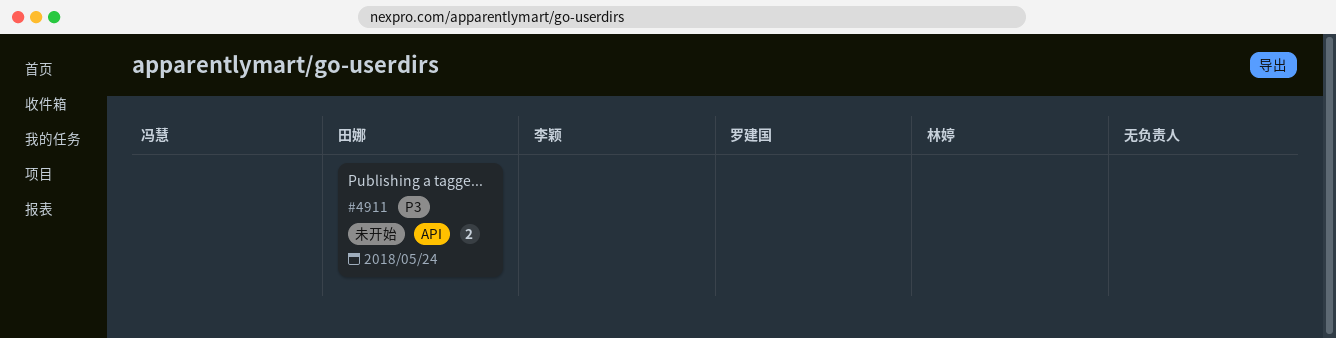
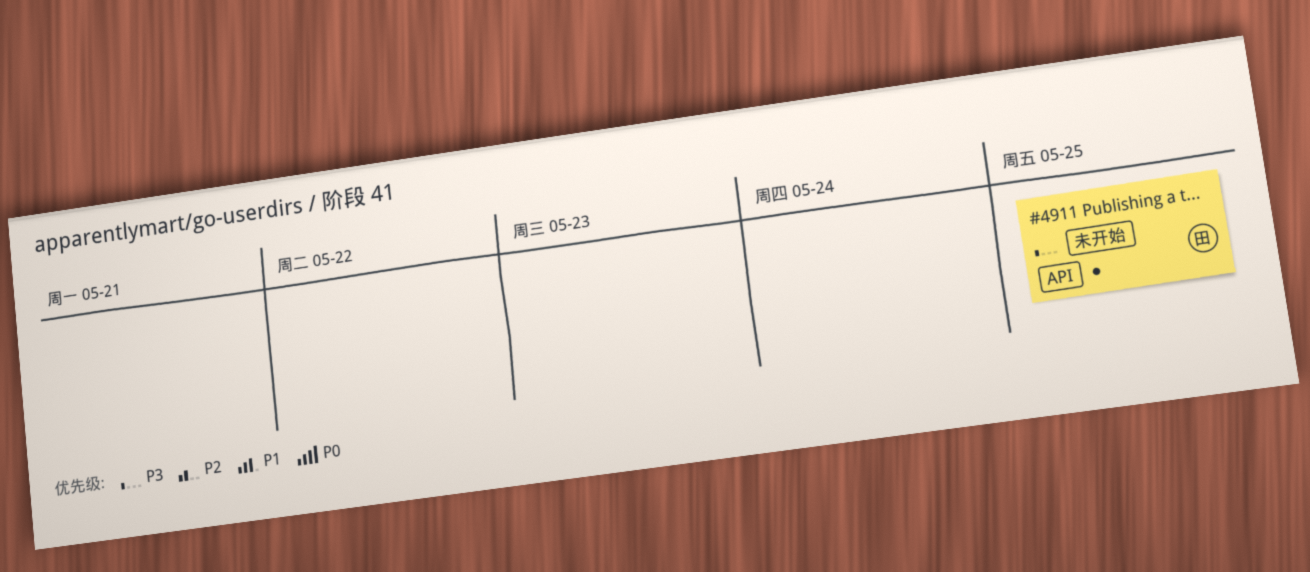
#4911, estimate: 2 -> 1
#4911, due: May 24 -> May 25

